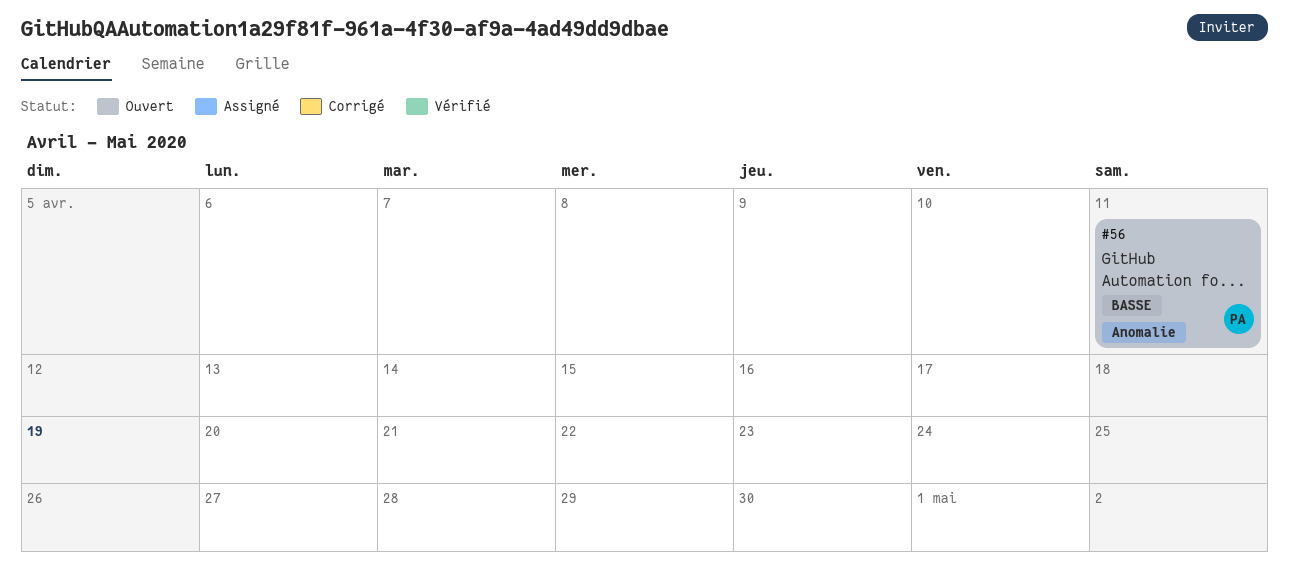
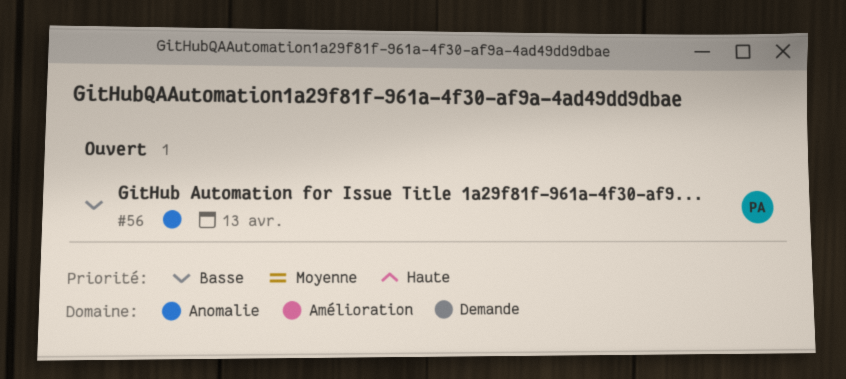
#56, due: Apr 11 -> Apr 13

